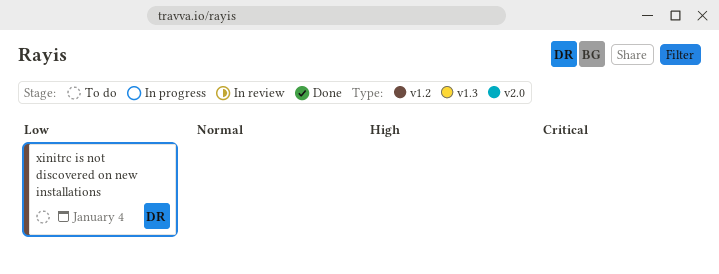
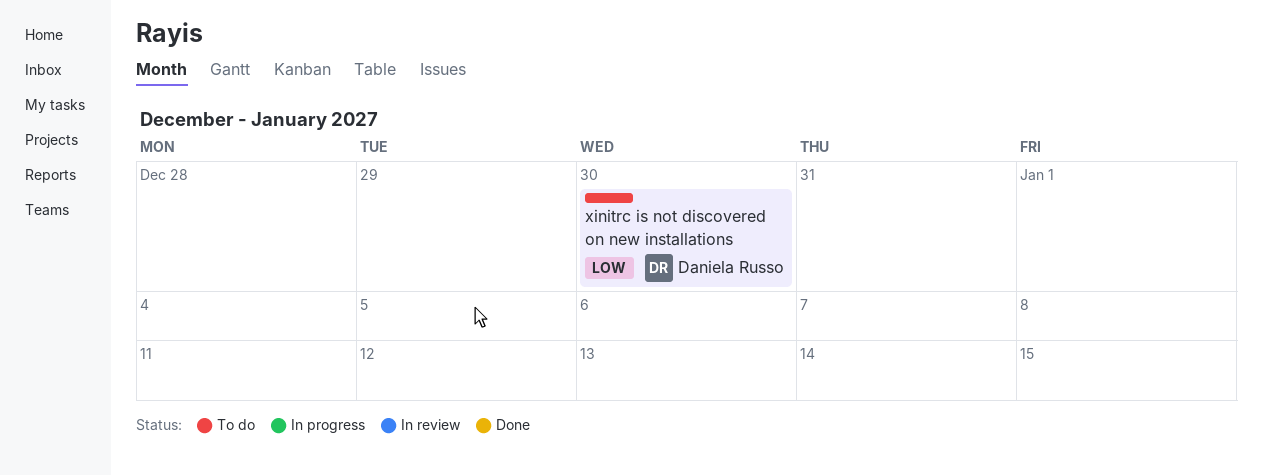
xinitrc is not discovered on new installations, due: Jan 4 -> Dec 30

